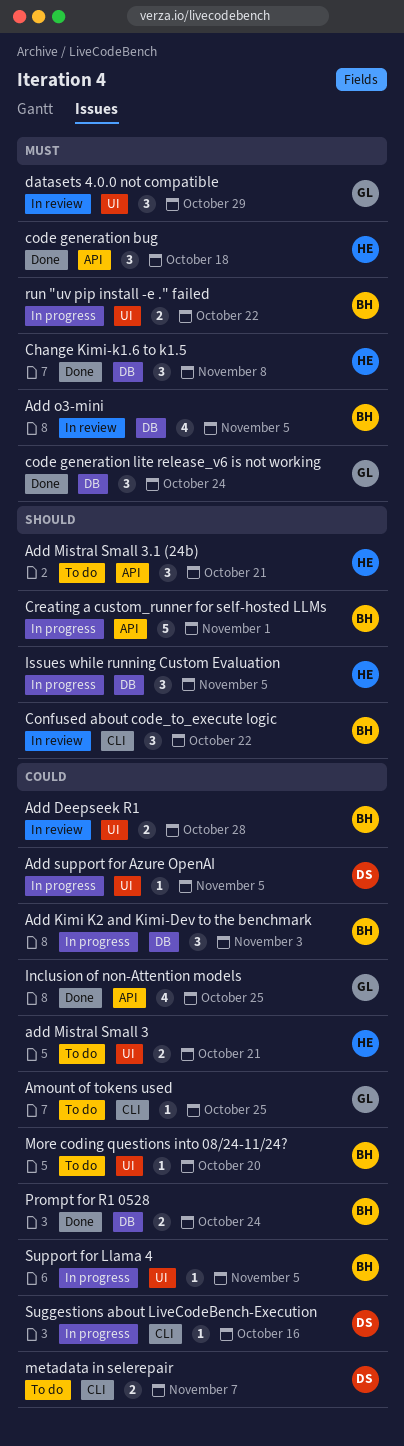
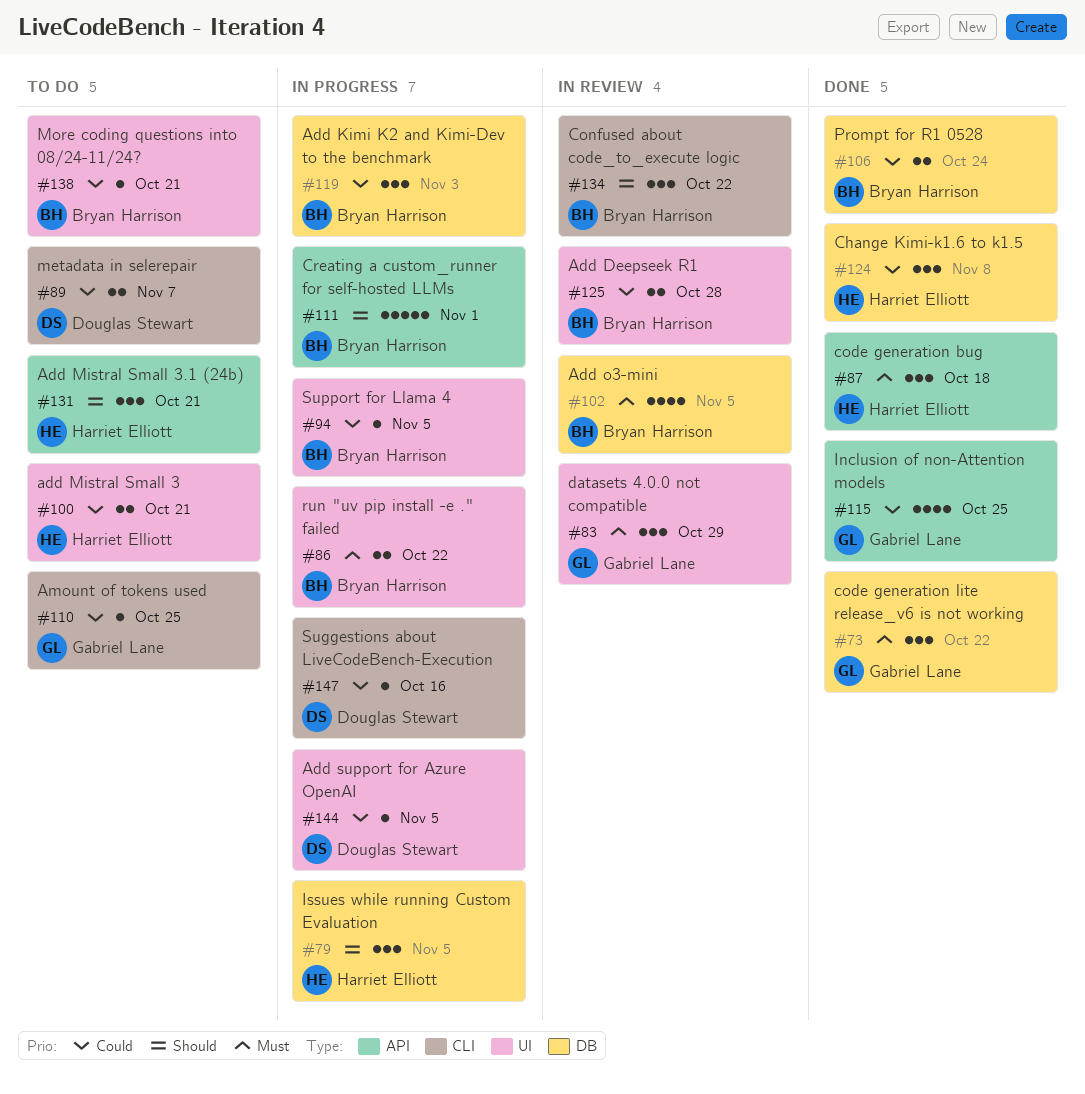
Change Kimi-k1.6 to k1.5, priority: Must -> Could
code generation lite release_v6 is not working, due: Oct 24 -> Oct 22
More coding questions into 08/24-11/24?, due: Oct 20 -> Oct 21

